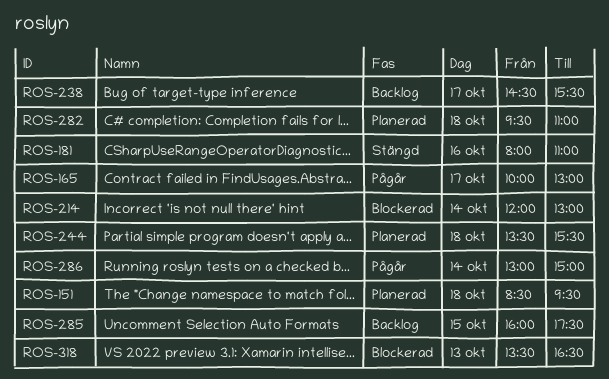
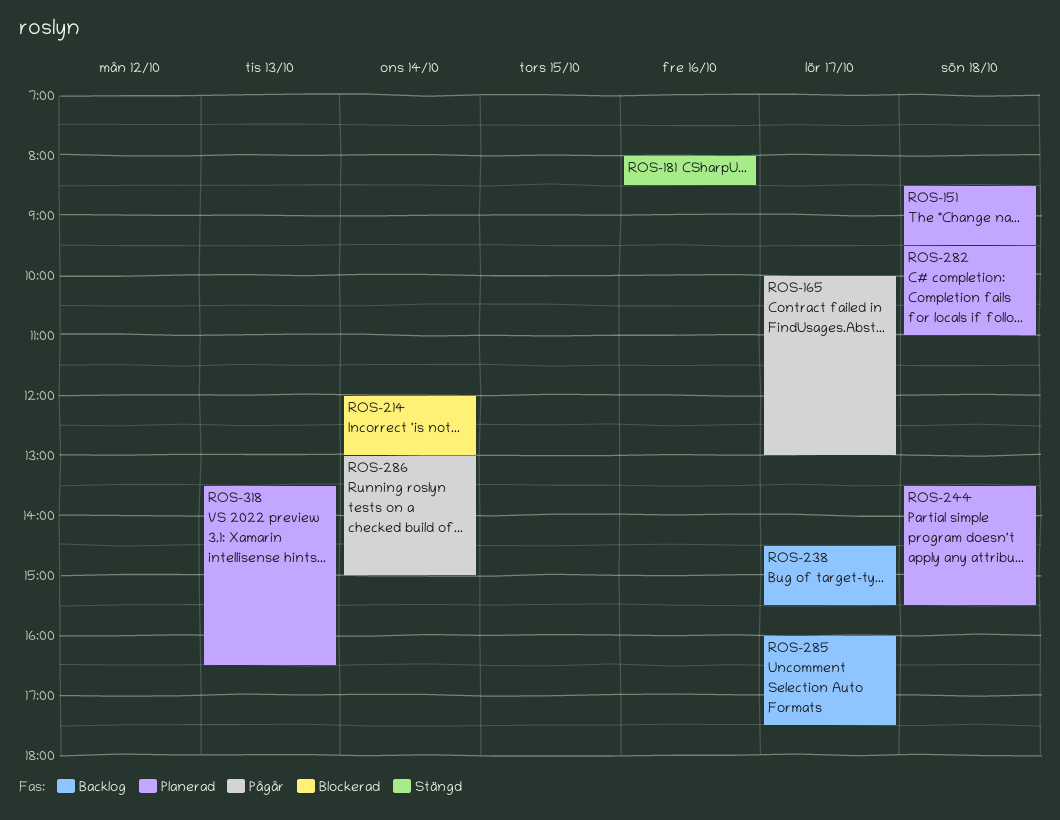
ROS-181, ends: 11:00 -> 08:30
ROS-285, day: Oct 15 -> Oct 17
ROS-318, status: Blockerad -> Planerad

